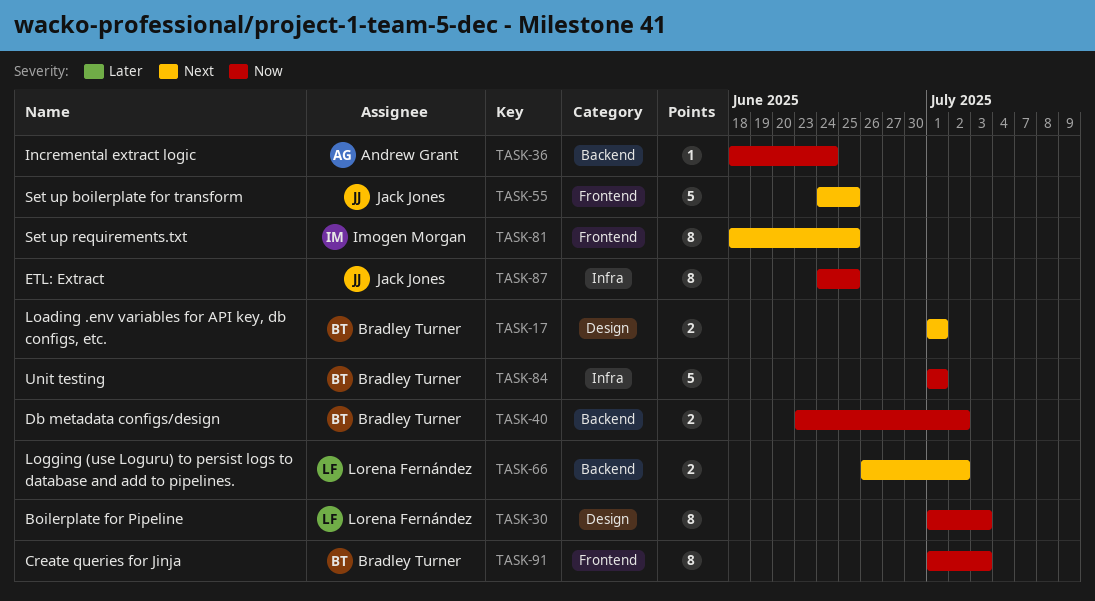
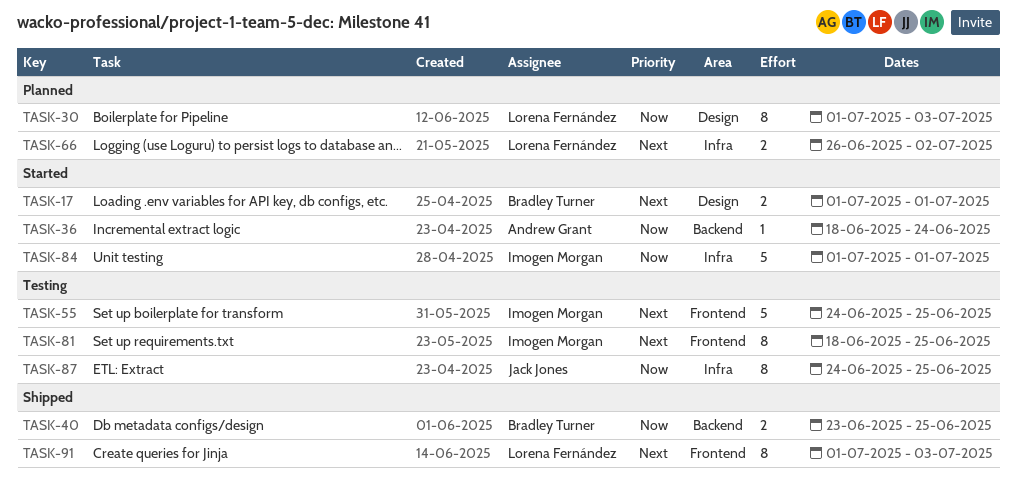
TASK-40, due: Jul 2 -> Jun 25
TASK-55, owner: Jack Jones -> Imogen Morgan
TASK-66, label: Backend -> Infra
TASK-84, owner: Bradley Turner -> Imogen Morgan
TASK-91, owner: Bradley Turner -> Lorena Fernández
TASK-91, priority: Now -> Next

